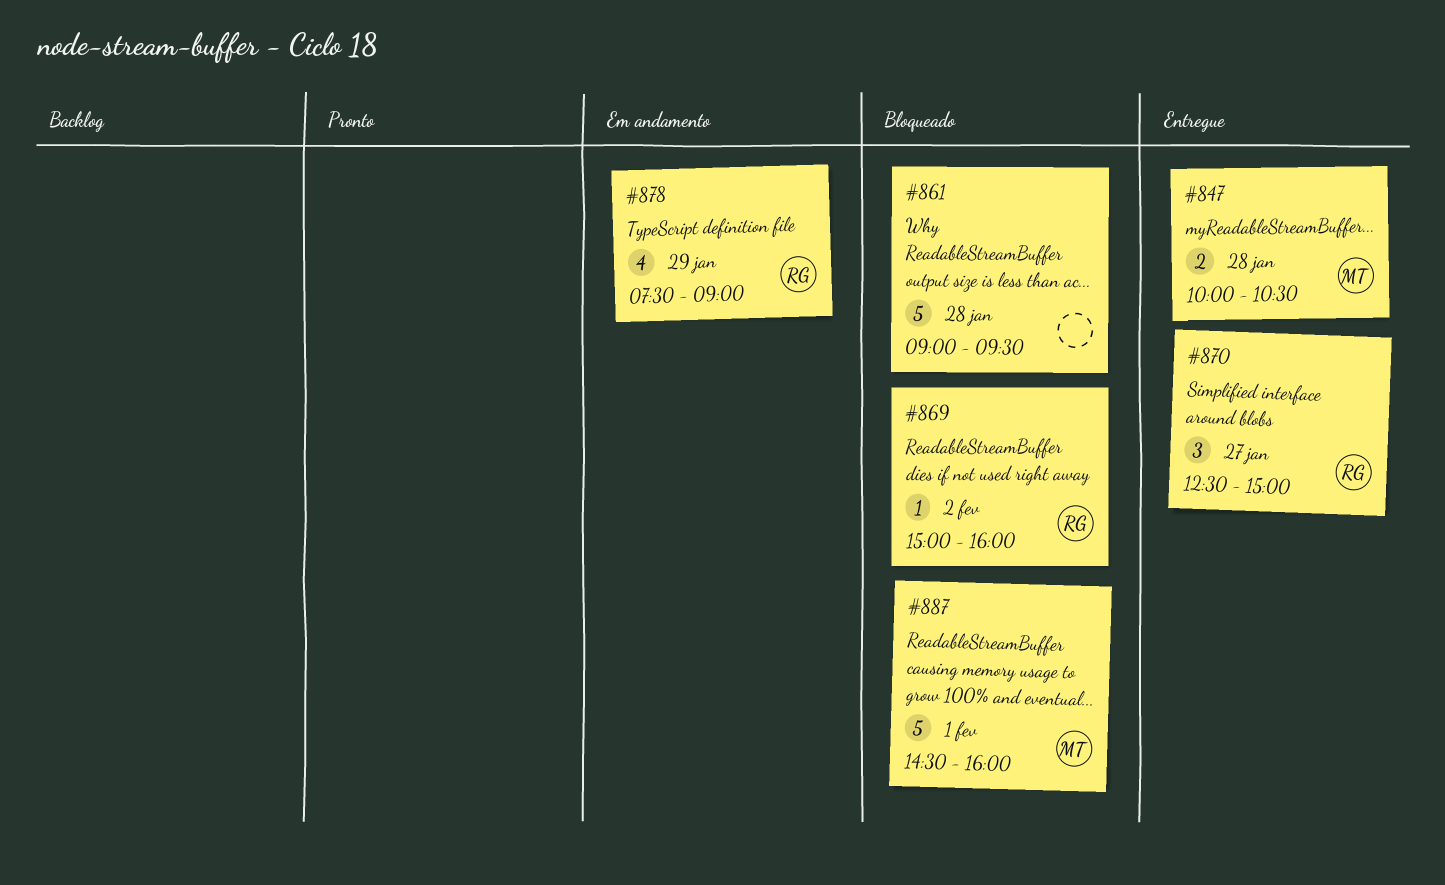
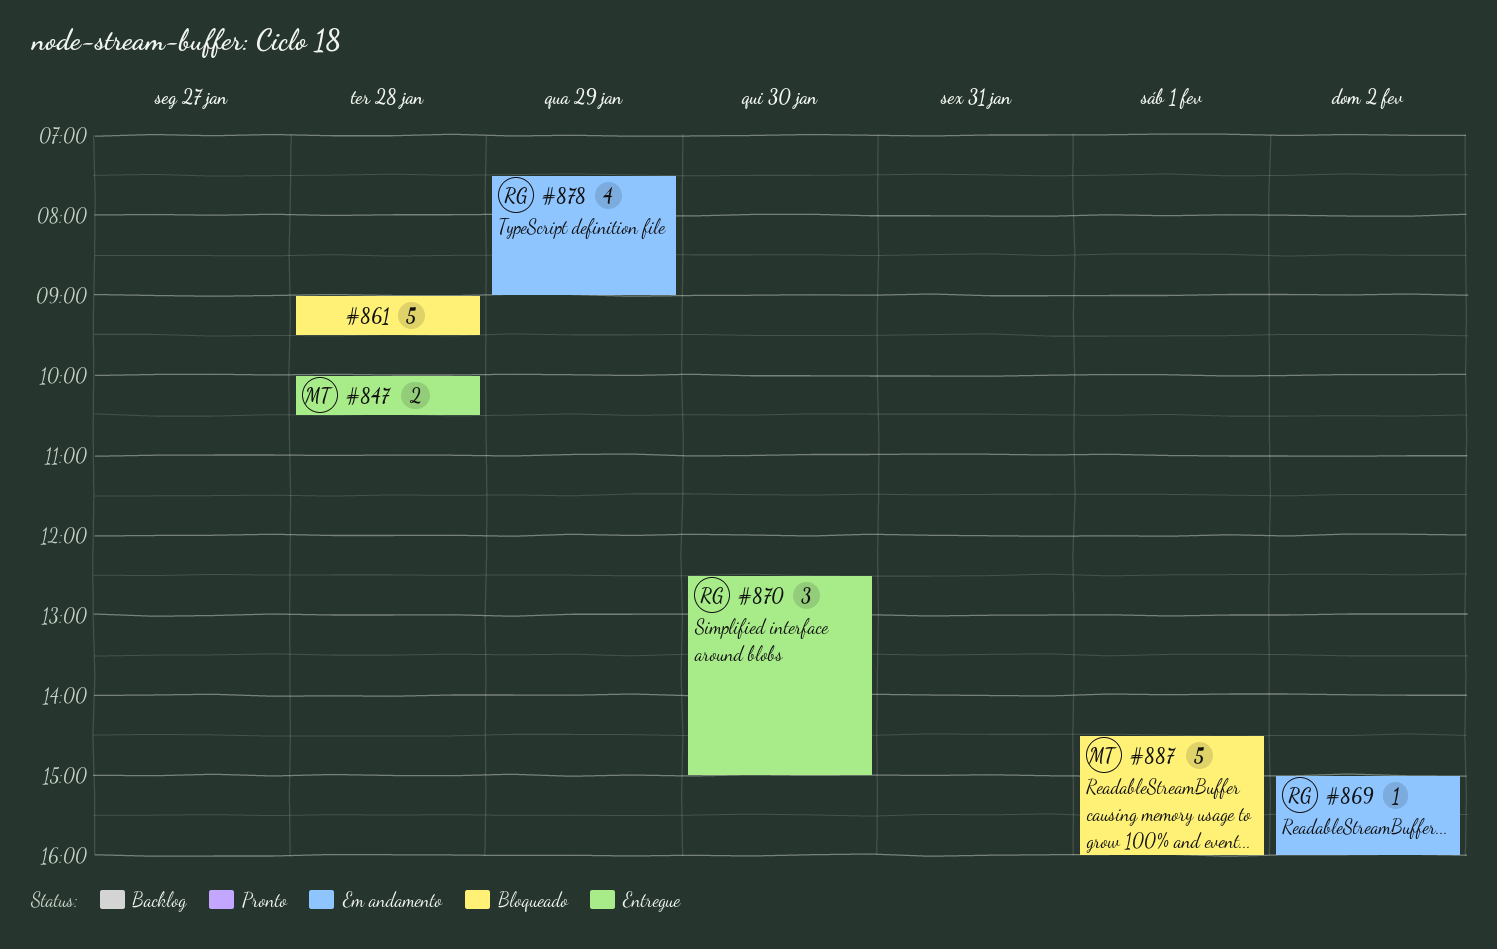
#869, status: Bloqueado -> Em andamento
#870, day: Jan 27 -> Jan 30

